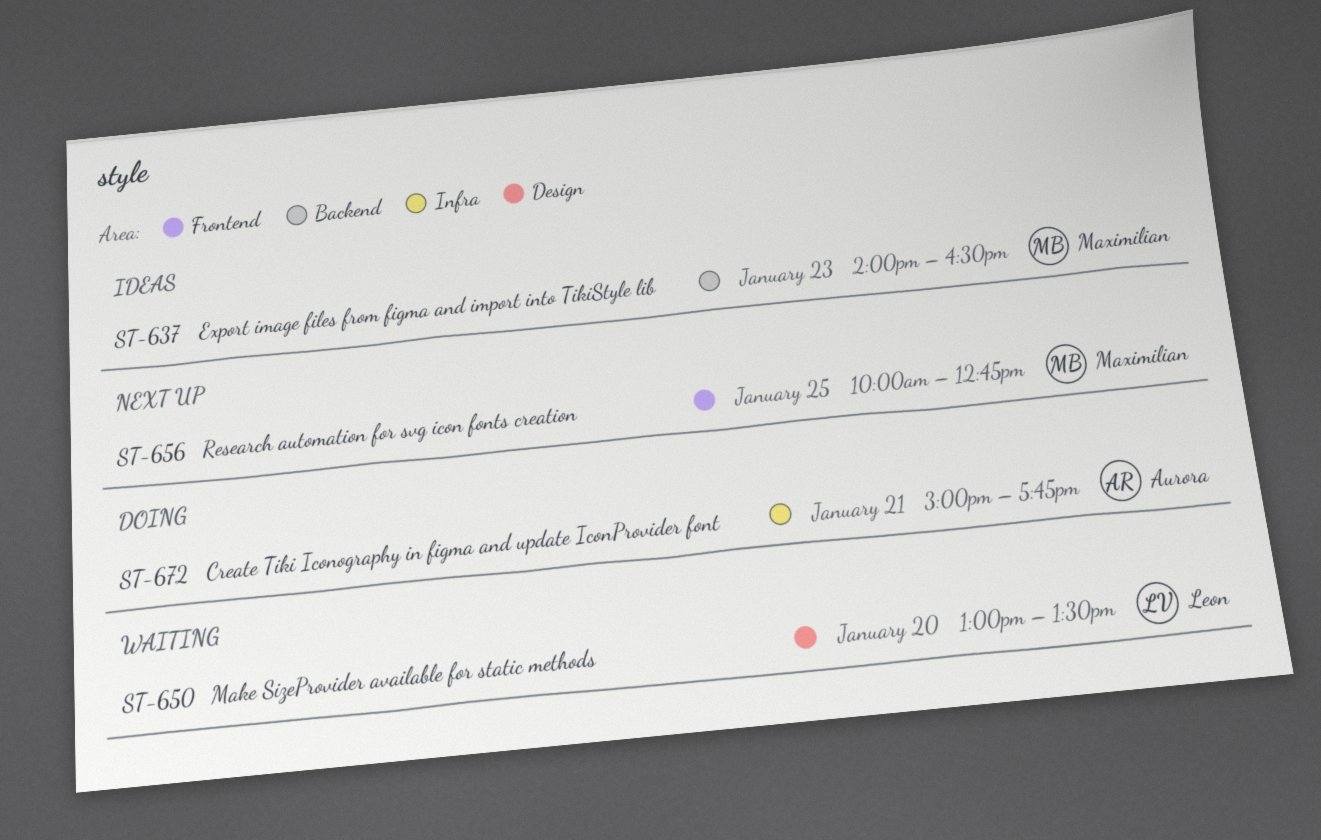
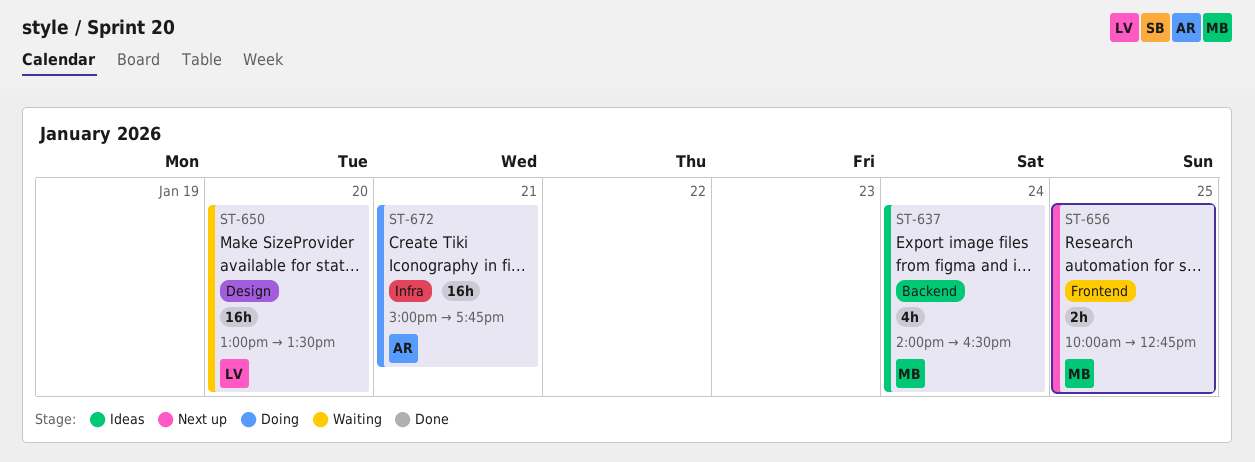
ST-637, day: Jan 23 -> Jan 24

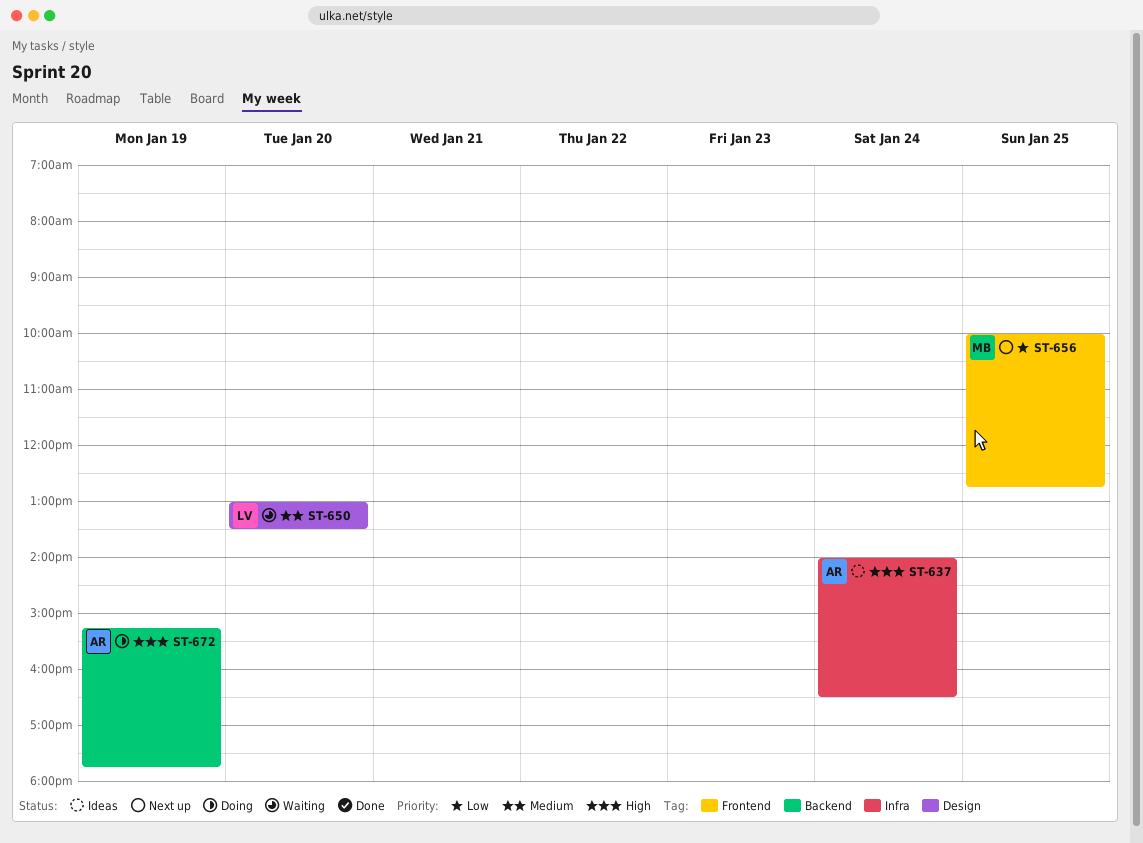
ST-637, owner: MB -> AR
ST-637, label: Backend -> Infra
ST-672, label: Infra -> Backend
ST-672, day: Jan 21 -> Jan 19
ST-672, begins: 15:00 -> 15:15

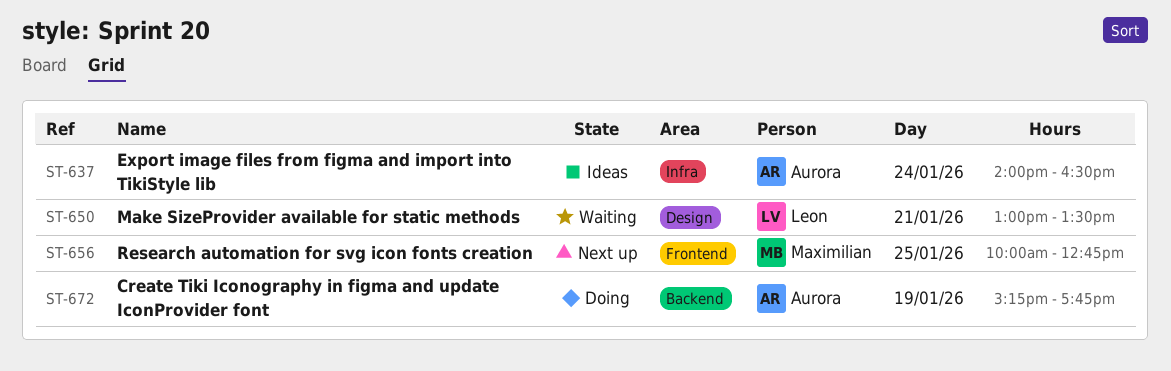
ST-650, day: Jan 20 -> Jan 21

